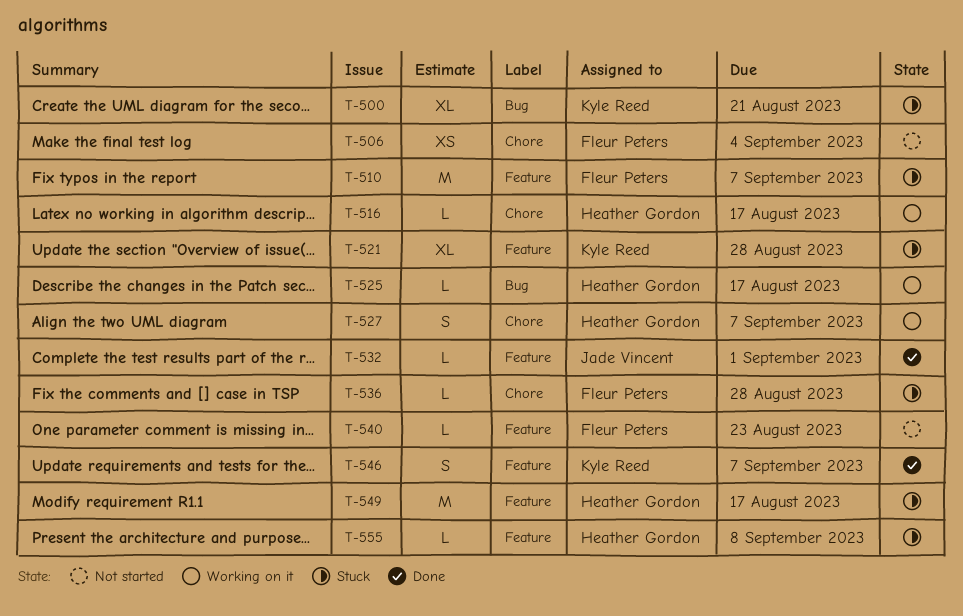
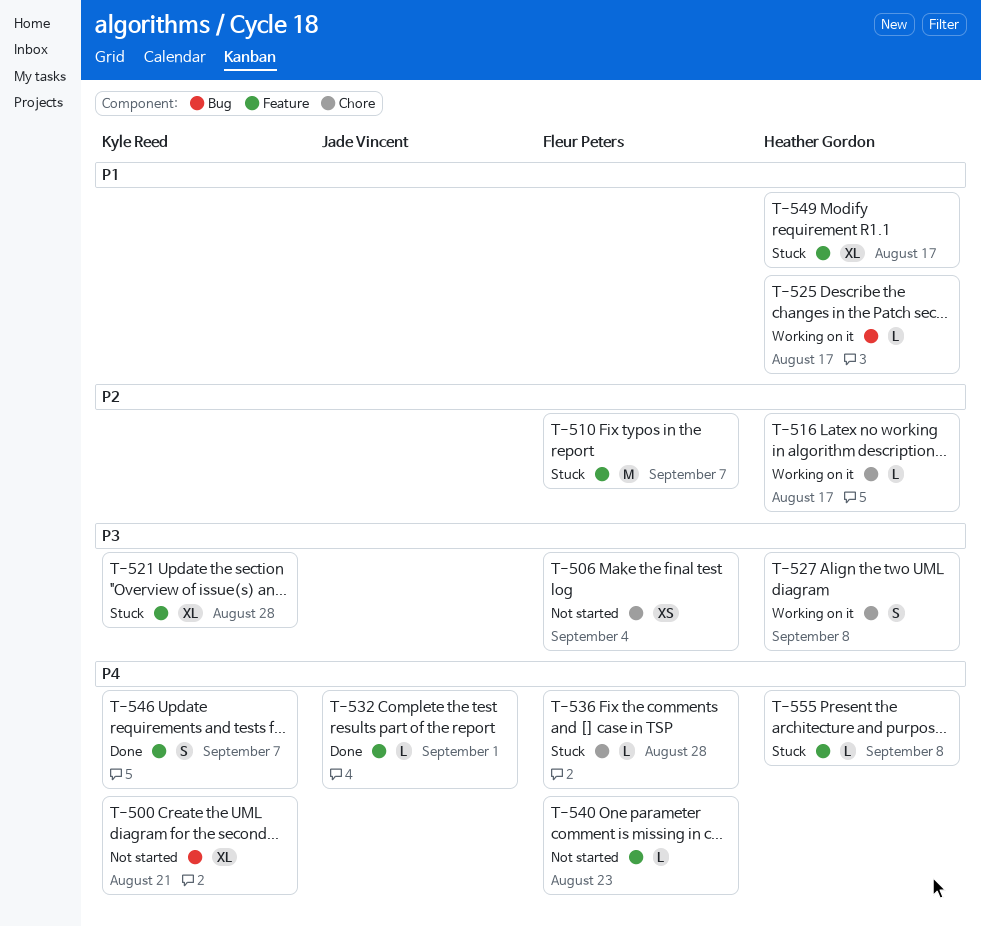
T-500, status: Stuck -> Not started
T-527, due: Sep 7 -> Sep 8
T-549, estimate: M -> XL

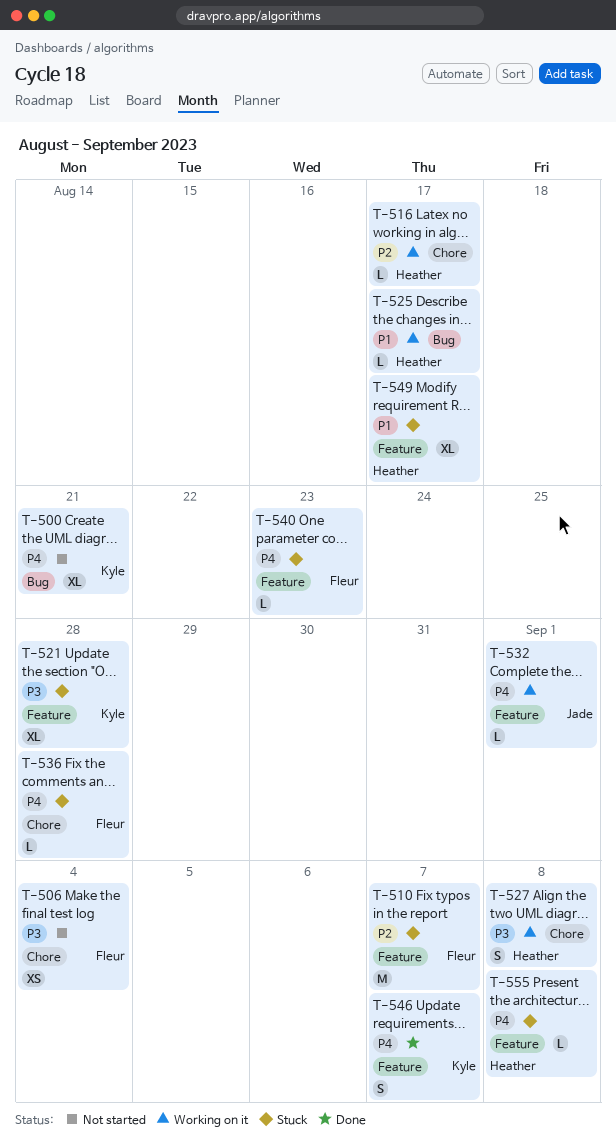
T-532, status: Done -> Working on it
T-540, status: Not started -> Stuck

